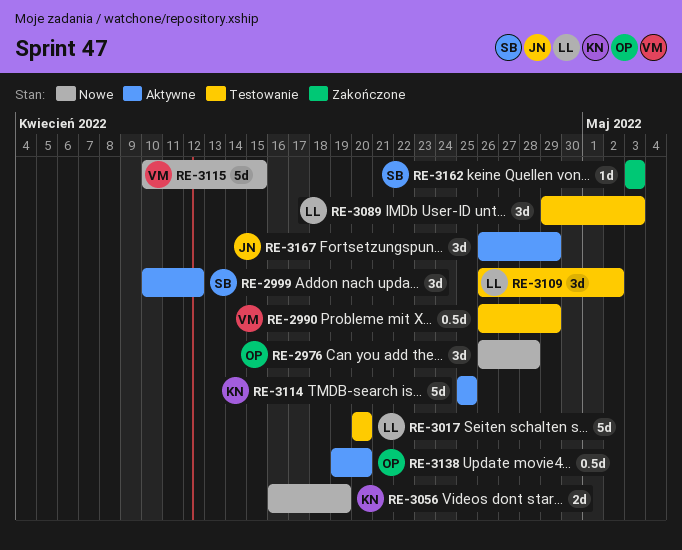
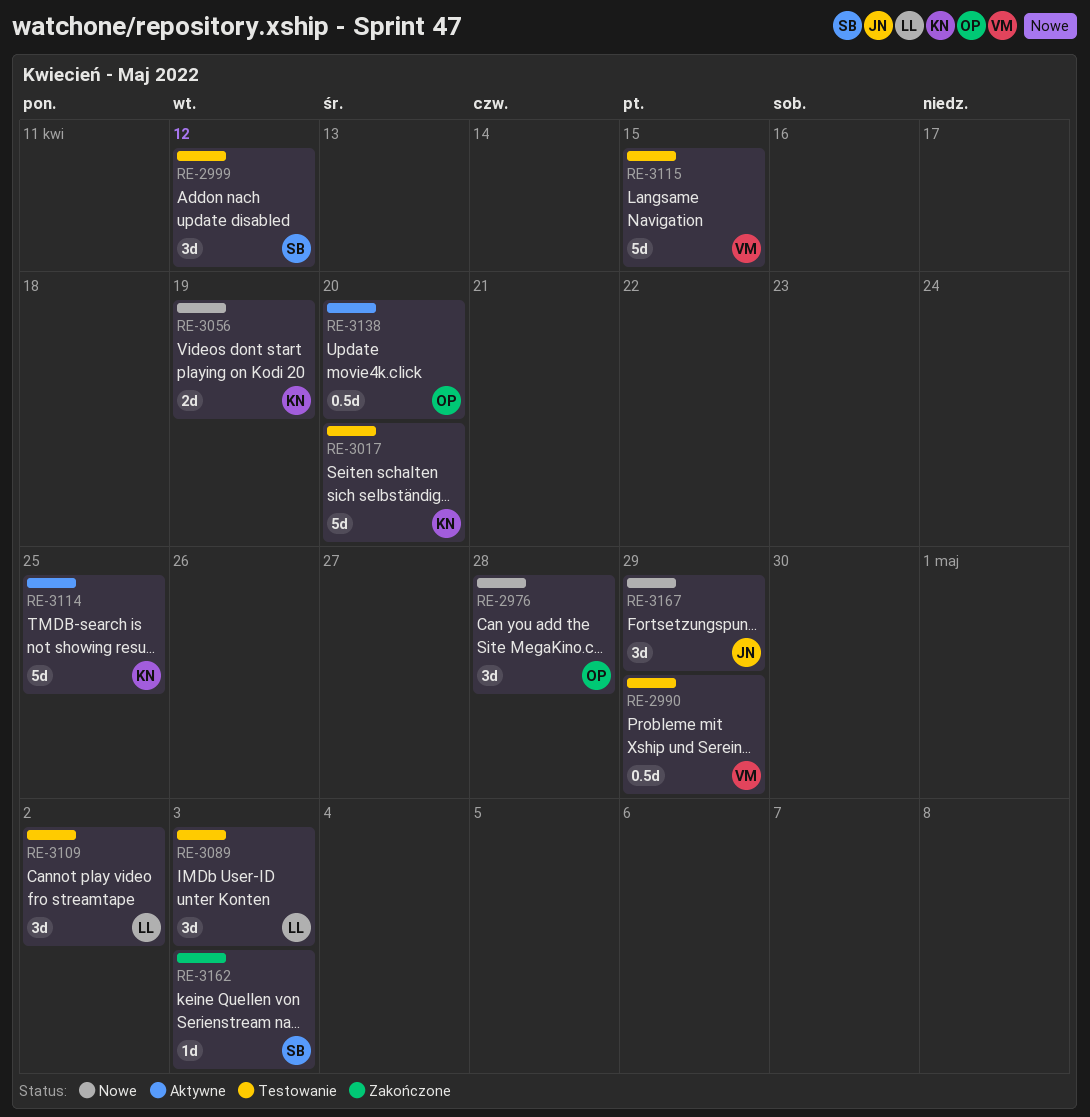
RE-2999, status: Aktywne -> Testowanie
RE-3017, owner: LL -> KN
RE-3115, status: Nowe -> Testowanie
RE-3167, status: Aktywne -> Nowe

